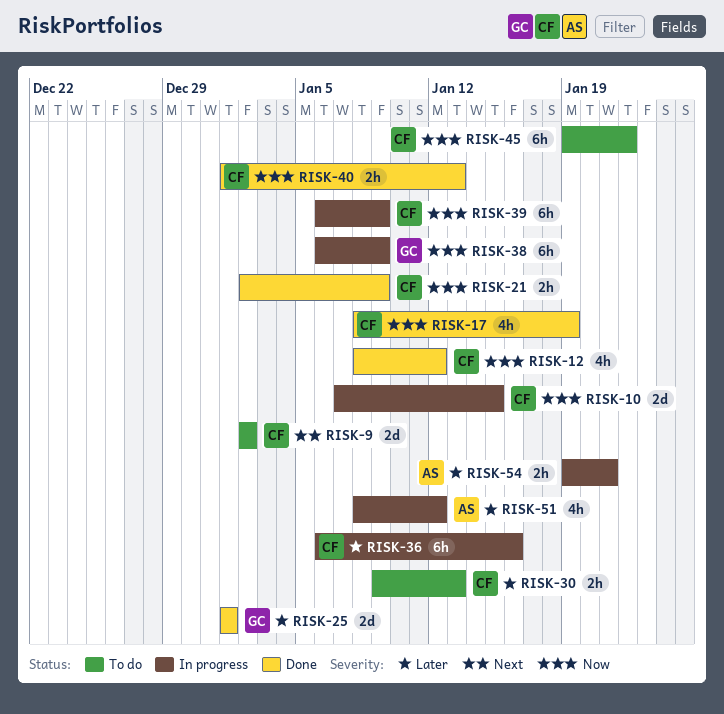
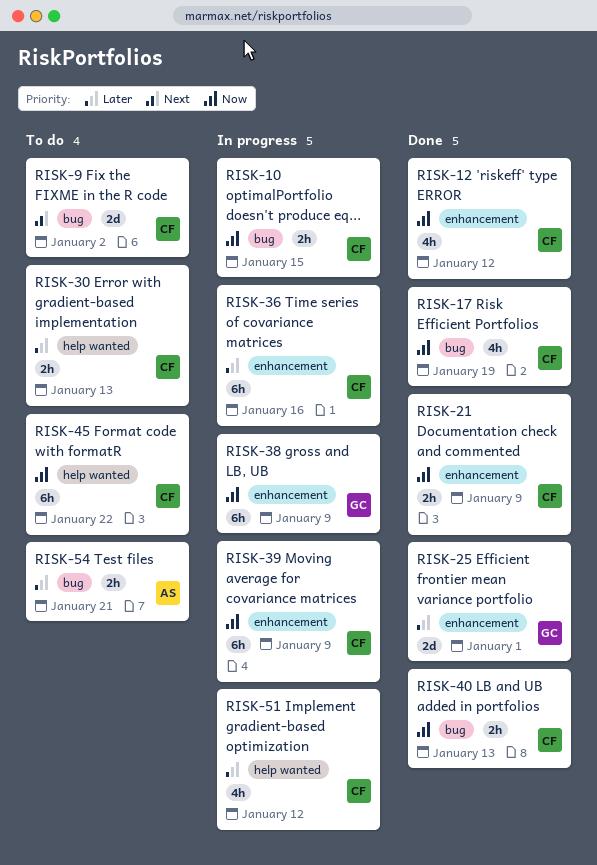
RISK-10, estimate: 2d -> 2h
RISK-51, owner: AS -> CF
RISK-54, status: In progress -> To do

